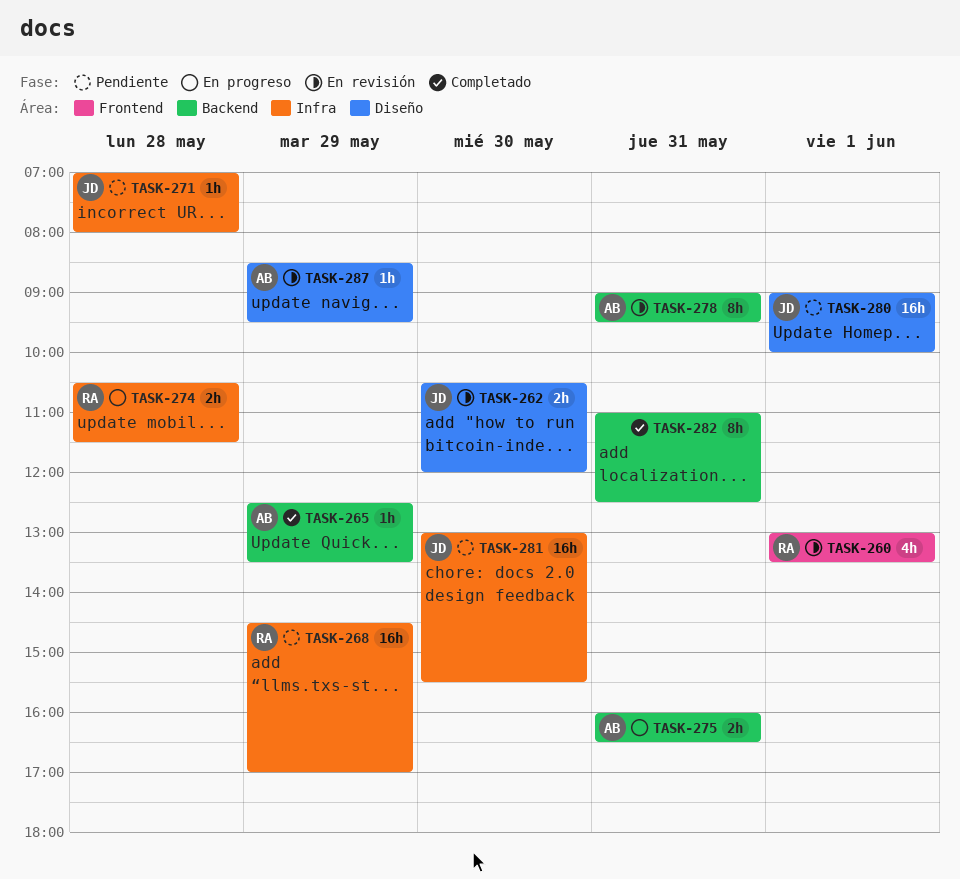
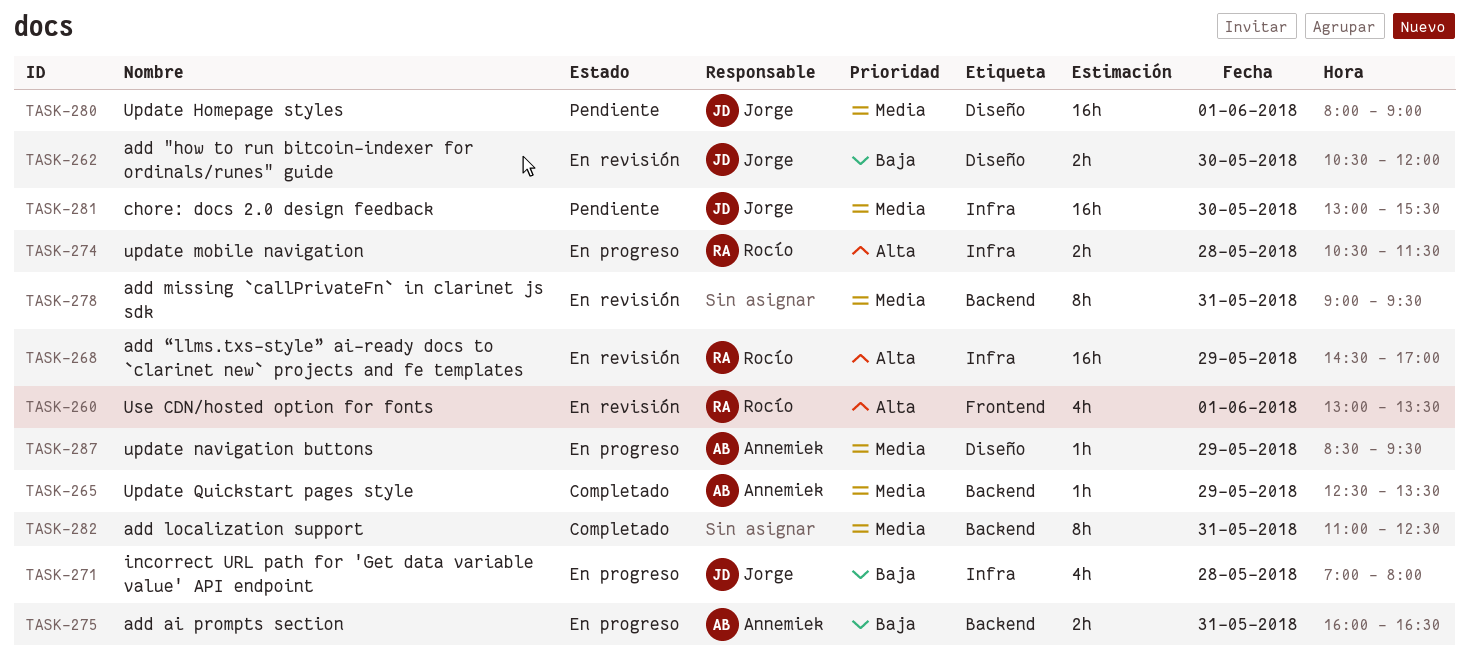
TASK-268, status: Pendiente -> En revisión
TASK-271, status: Pendiente -> En progreso
TASK-271, estimate: 1h -> 4h
TASK-278, owner: Annemiek -> none
TASK-280, begins: 09:00 -> 08:00
TASK-280, ends: 10:00 -> 09:00
TASK-287, status: En revisión -> En progreso

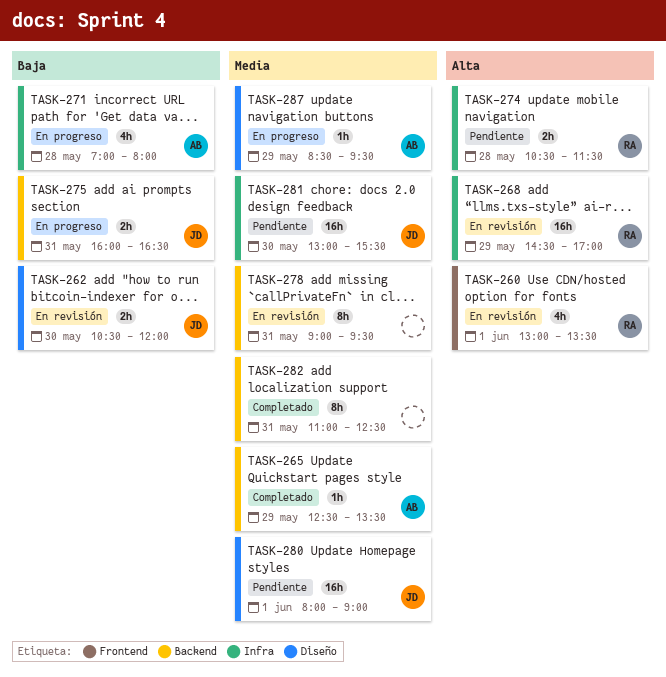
TASK-271, owner: Jorge -> Annemiek
TASK-274, status: En progreso -> Pendiente
TASK-275, owner: Annemiek -> Jorge

